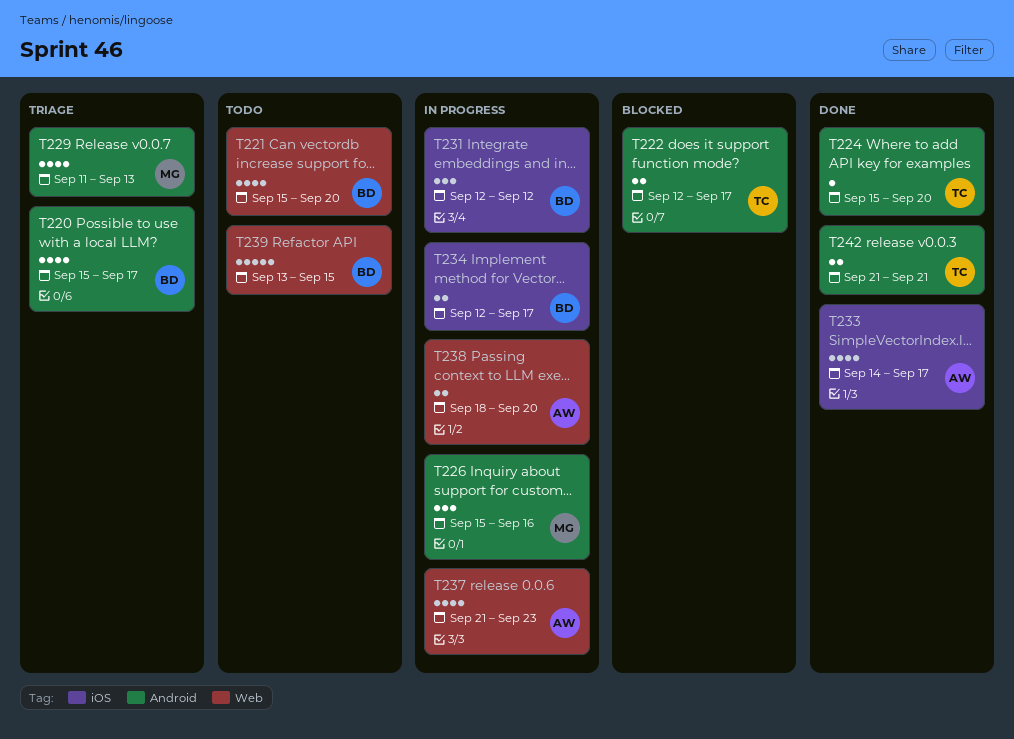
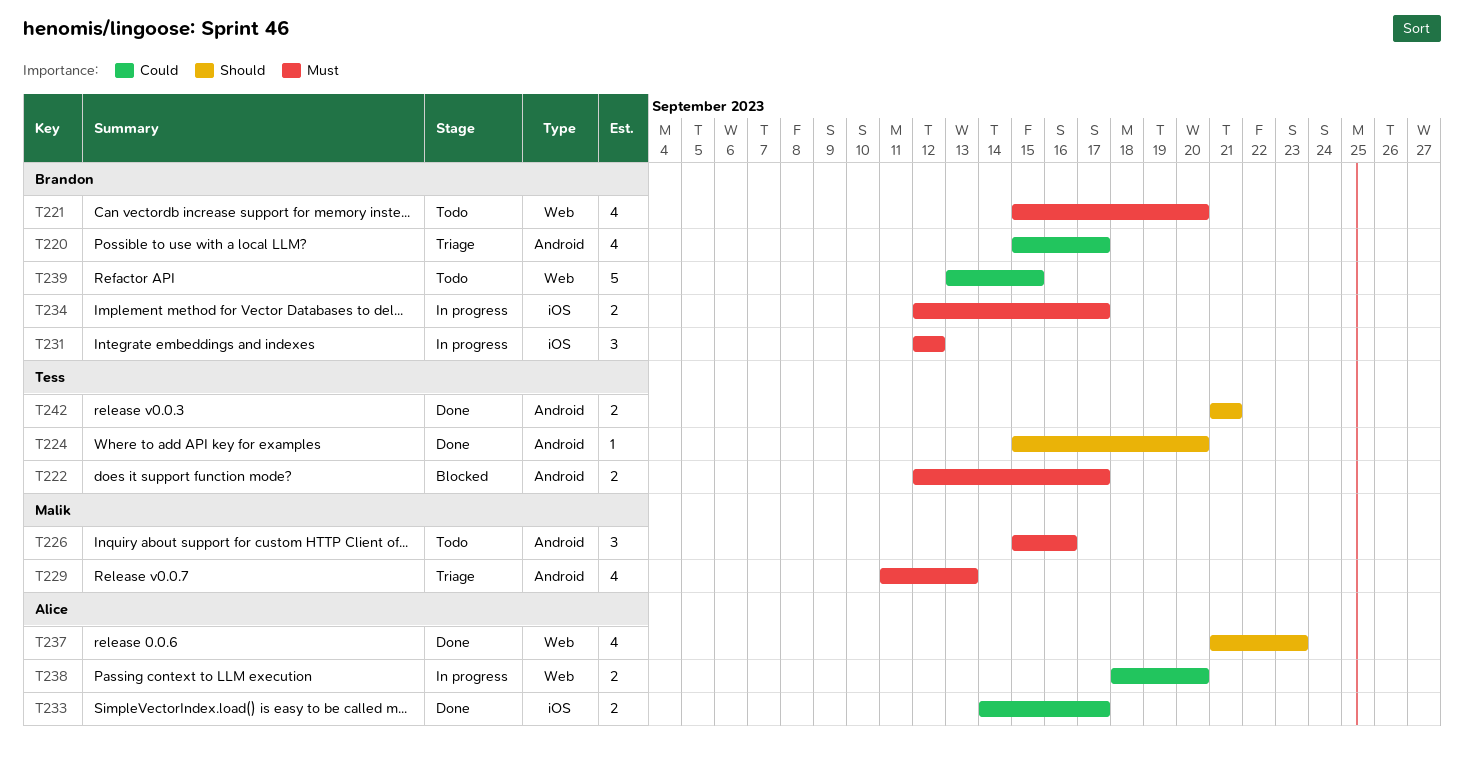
T226, status: In progress -> Todo
T233, estimate: 4 -> 2
T237, status: In progress -> Done

